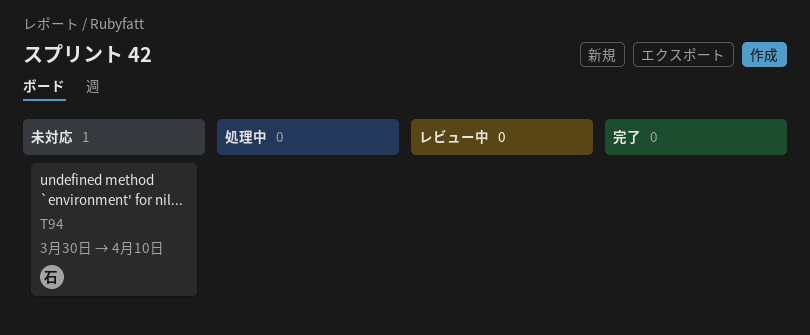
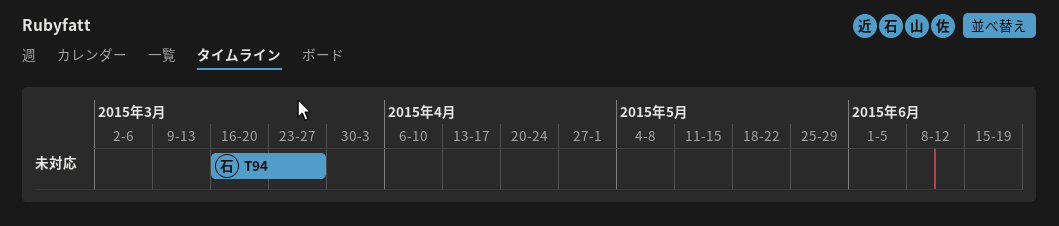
T94, start: Mar 30 -> Mar 16
T94, due: Apr 10 -> Mar 27

